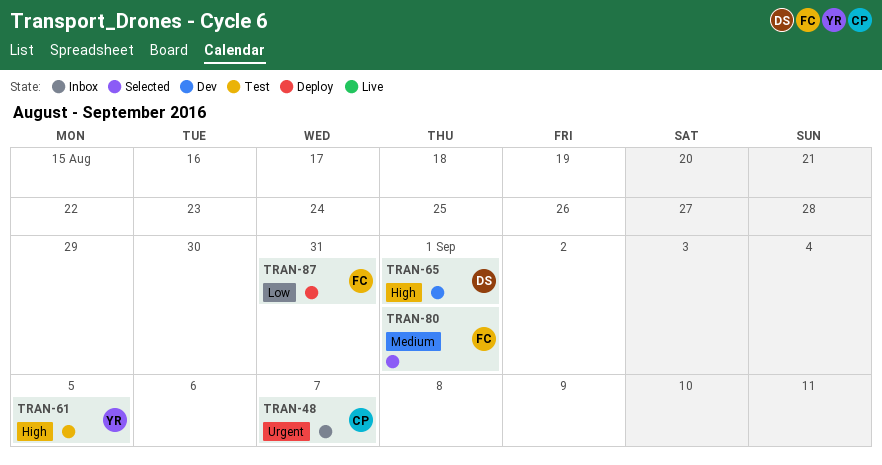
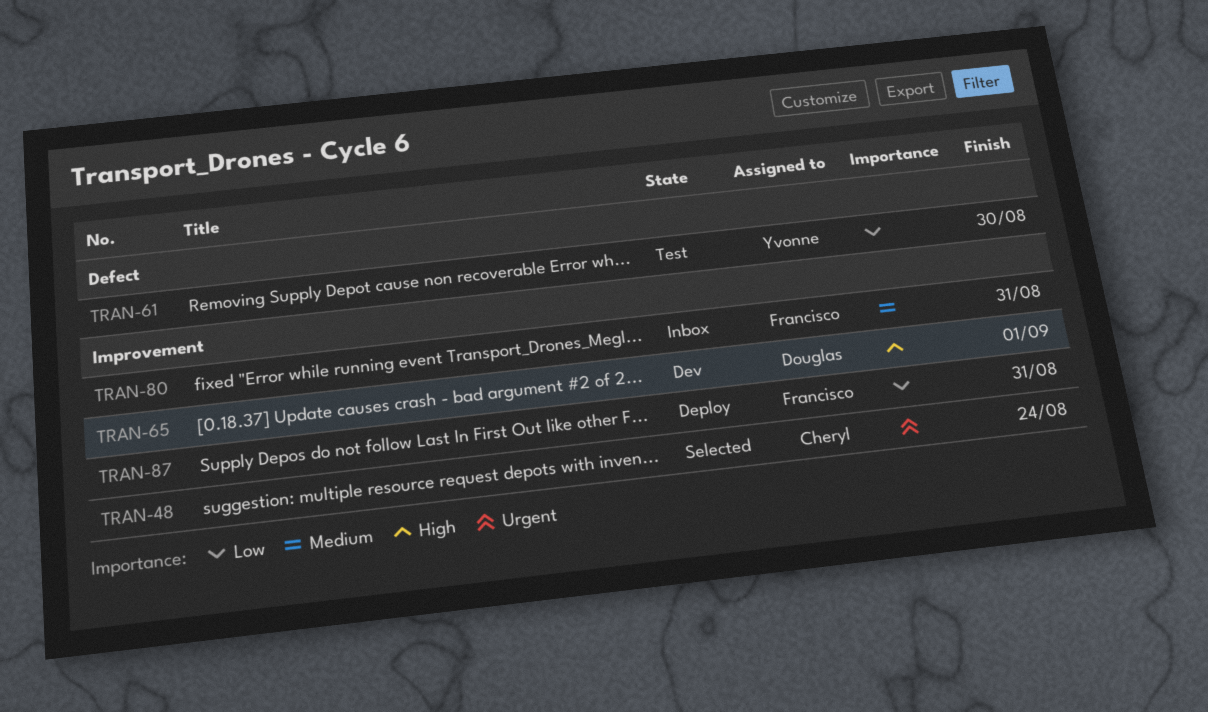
TRAN-48, status: Inbox -> Selected
TRAN-48, due: Sep 7 -> Aug 24
TRAN-61, priority: High -> Low
TRAN-61, due: Sep 5 -> Aug 30
TRAN-80, status: Selected -> Inbox
TRAN-80, due: Sep 1 -> Aug 31

